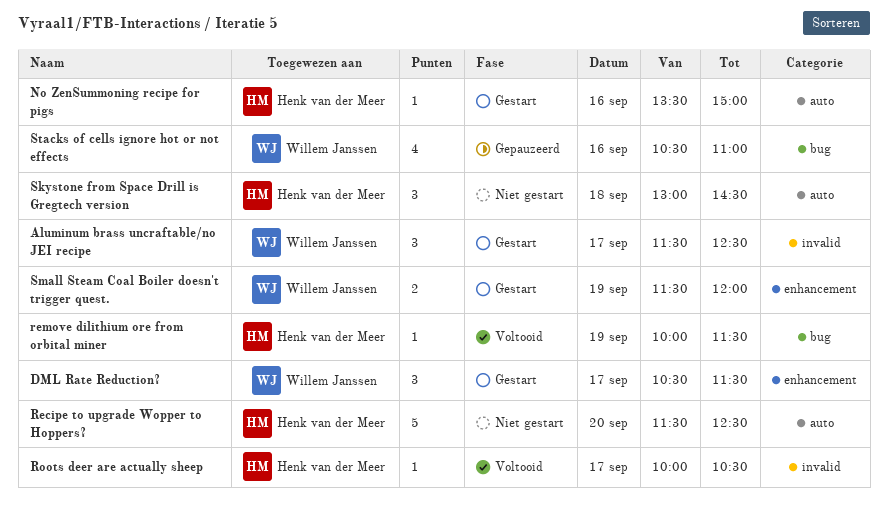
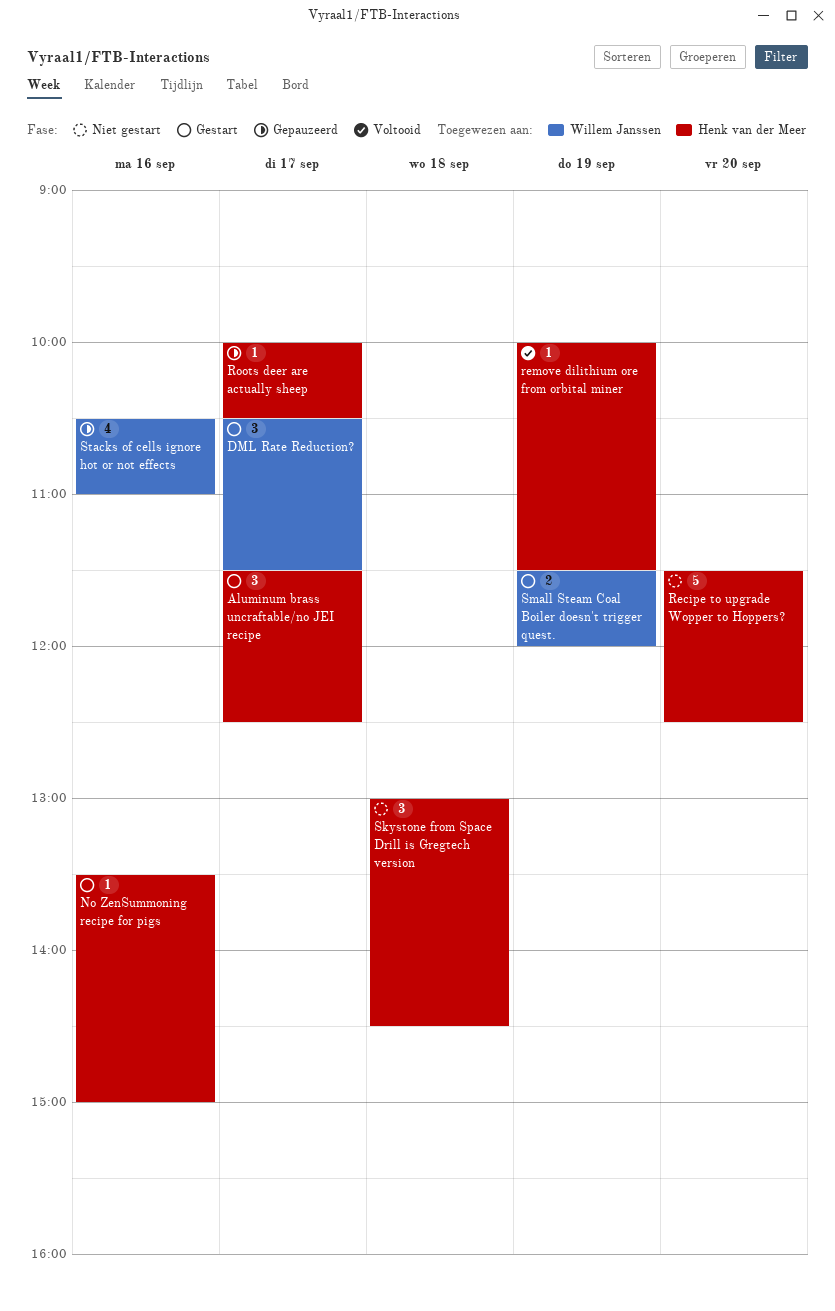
Aluminum brass uncraftable/no JEI recipe, owner: Willem Janssen -> Henk van der Meer
Roots deer are actually sheep, status: Voltooid -> Gepauzeerd

